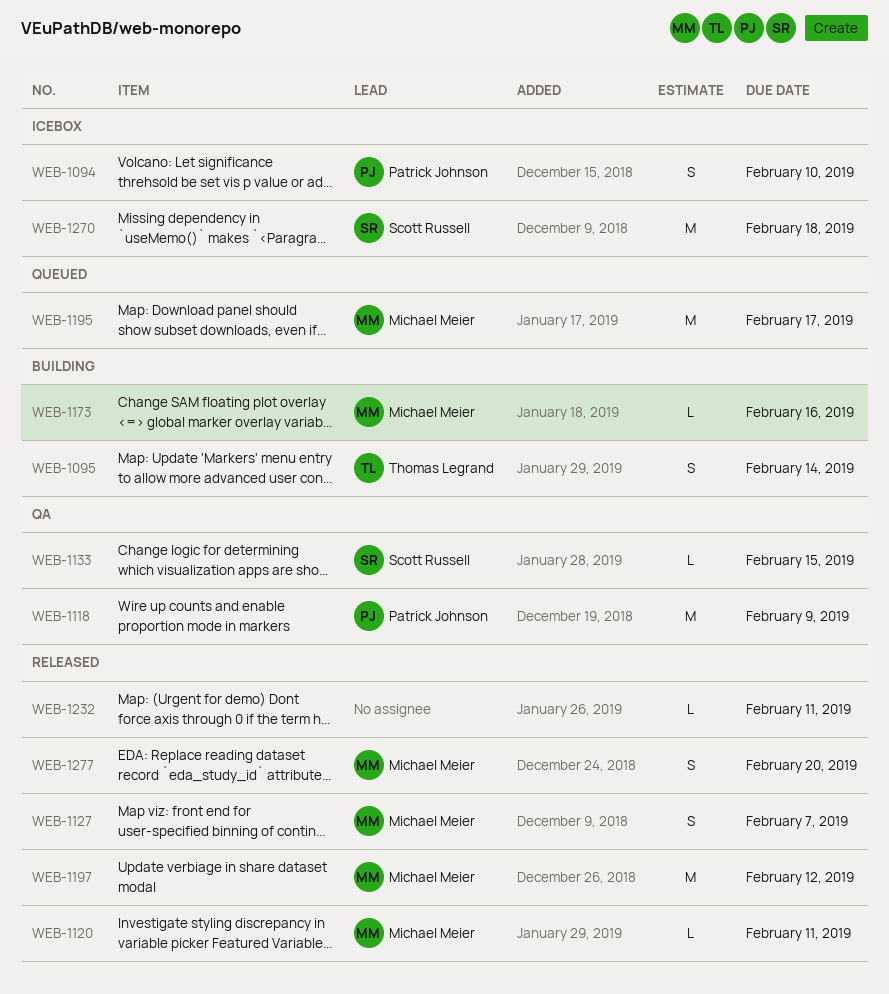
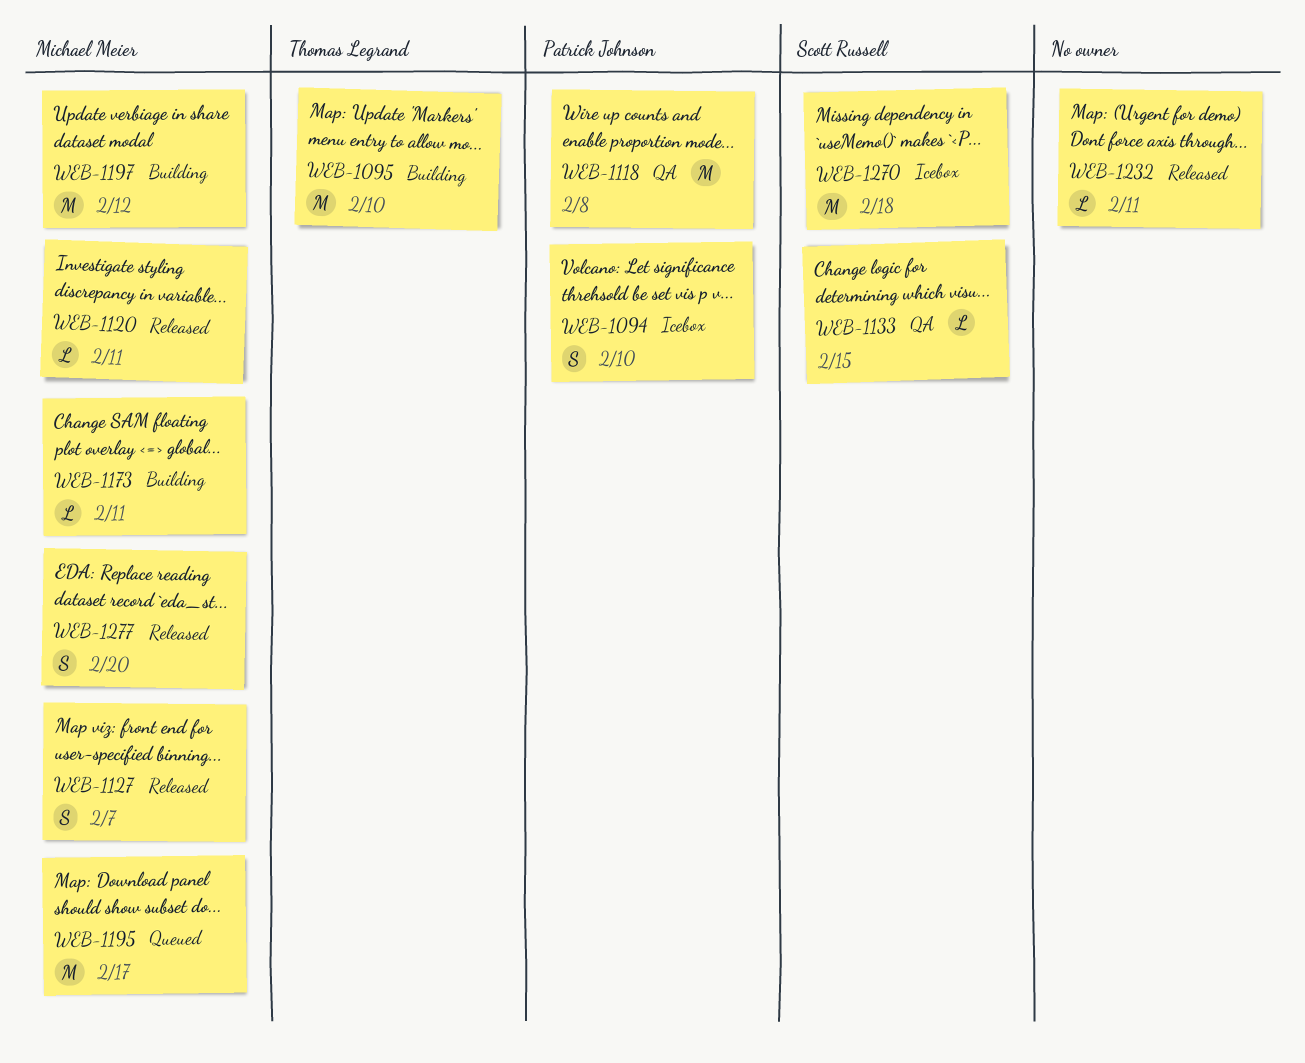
WEB-1095, estimate: S -> M
WEB-1095, due: Feb 14 -> Feb 10
WEB-1118, due: Feb 9 -> Feb 8
WEB-1173, due: Feb 16 -> Feb 11
WEB-1197, status: Released -> Building

